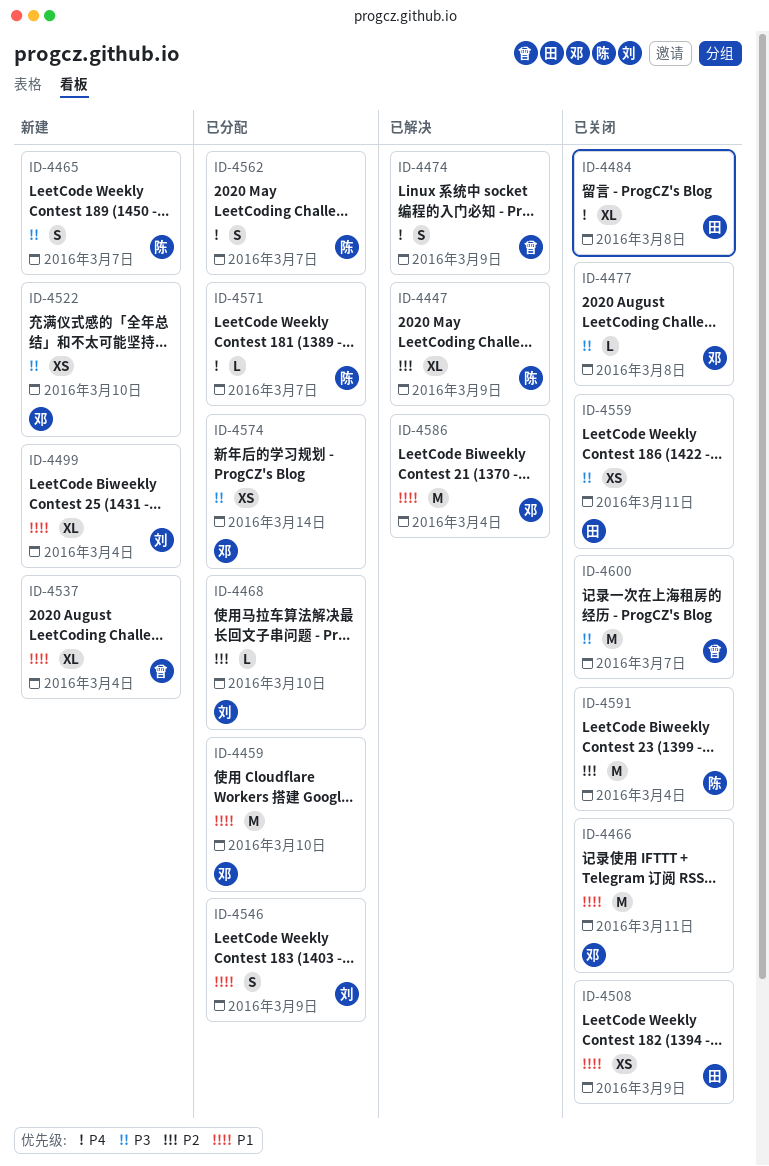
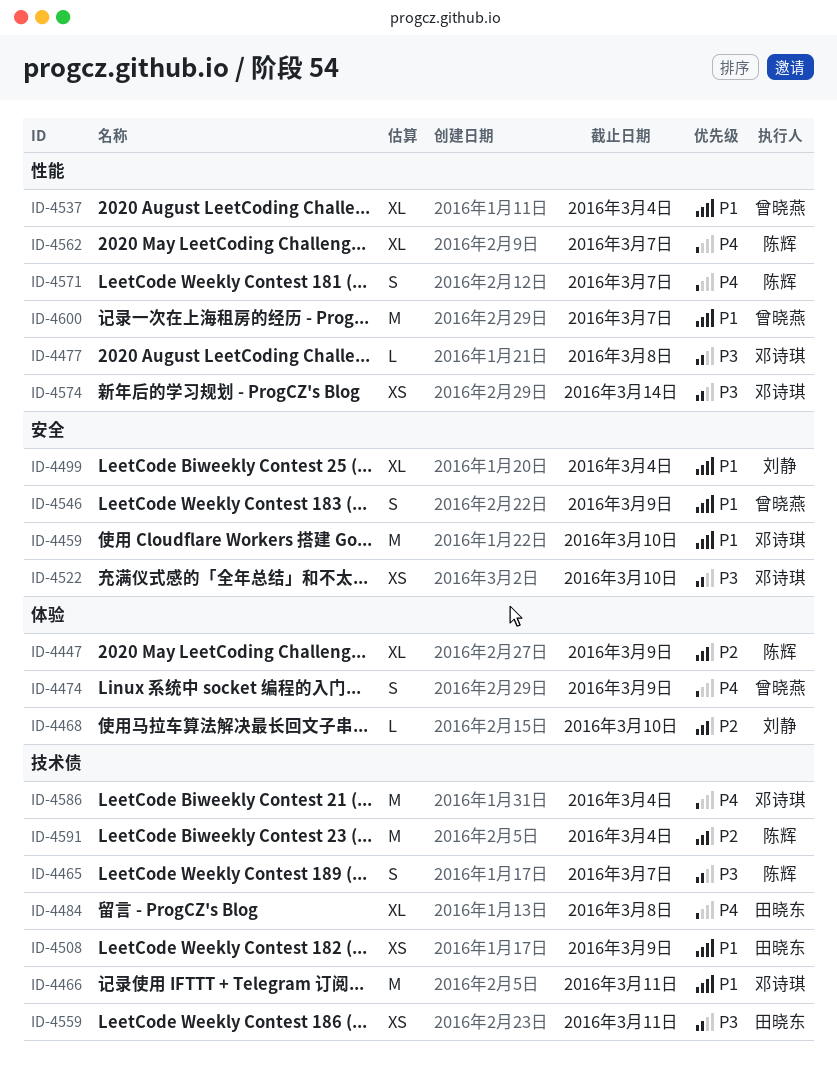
ID-4546, owner: 刘静 -> 曾晓燕
ID-4562, estimate: S -> XL
ID-4571, estimate: L -> S
ID-4586, priority: P1 -> P4
ID-4600, priority: P3 -> P1

